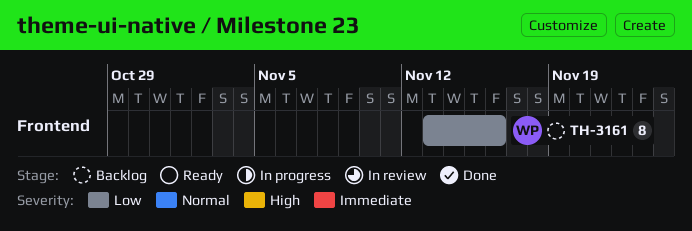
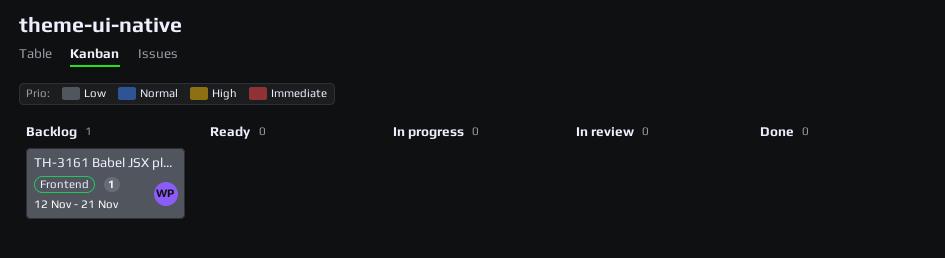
TH-3161, estimate: 8 -> 1
TH-3161, start: Nov 13 -> Nov 12
TH-3161, due: Nov 16 -> Nov 21

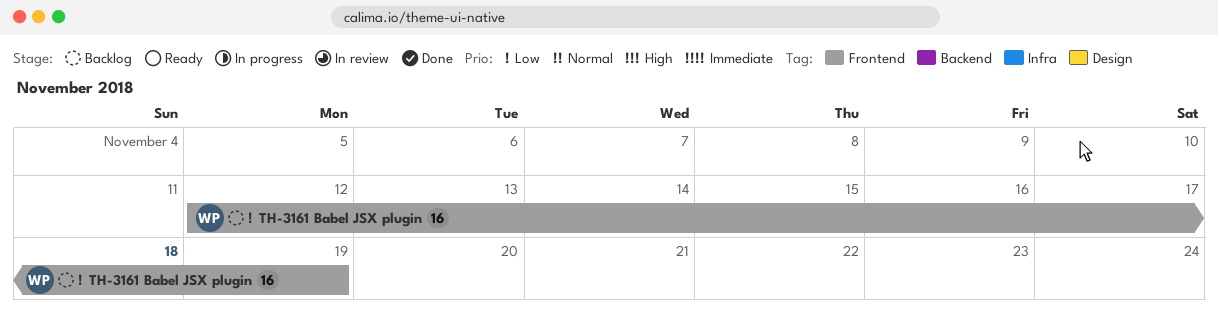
TH-3161, estimate: 1 -> 16
TH-3161, due: Nov 21 -> Nov 19

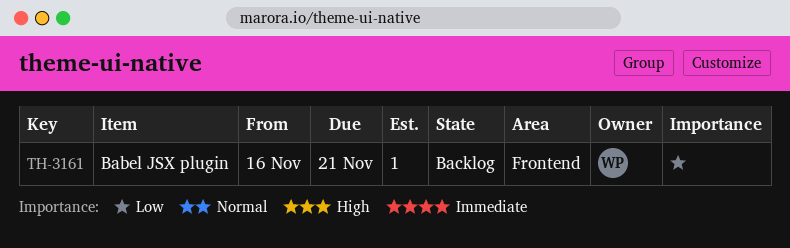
TH-3161, estimate: 16 -> 1
TH-3161, start: Nov 12 -> Nov 16
TH-3161, due: Nov 19 -> Nov 21

